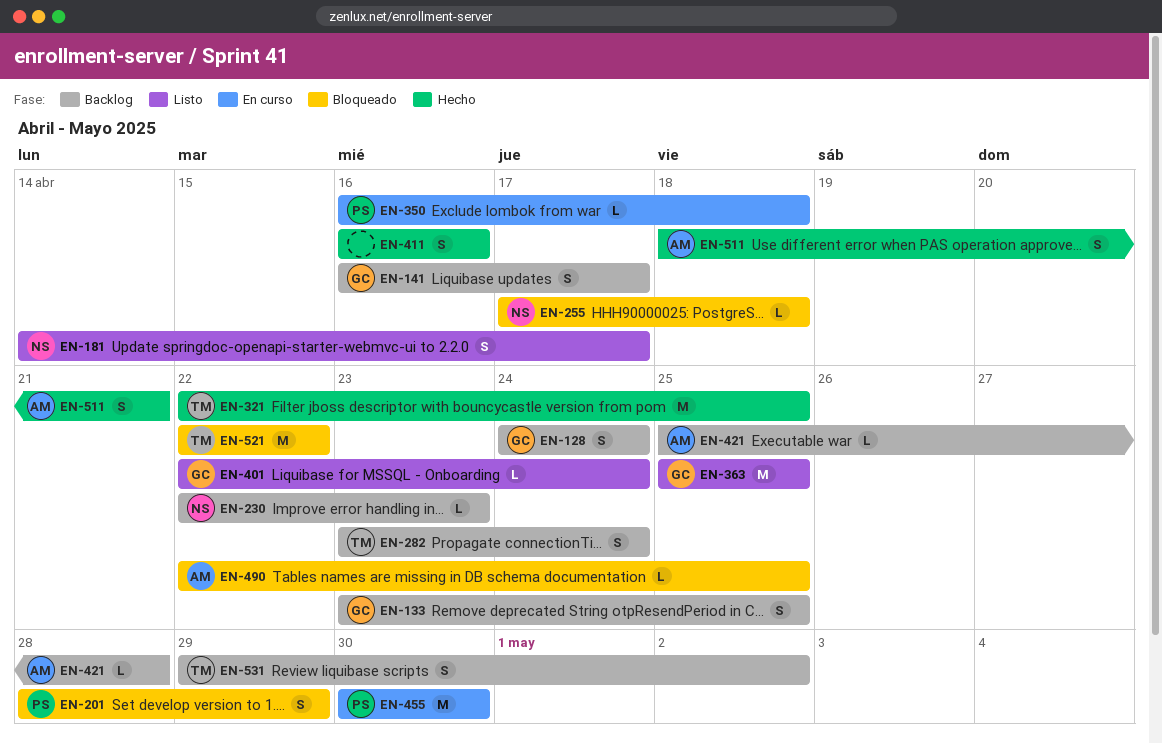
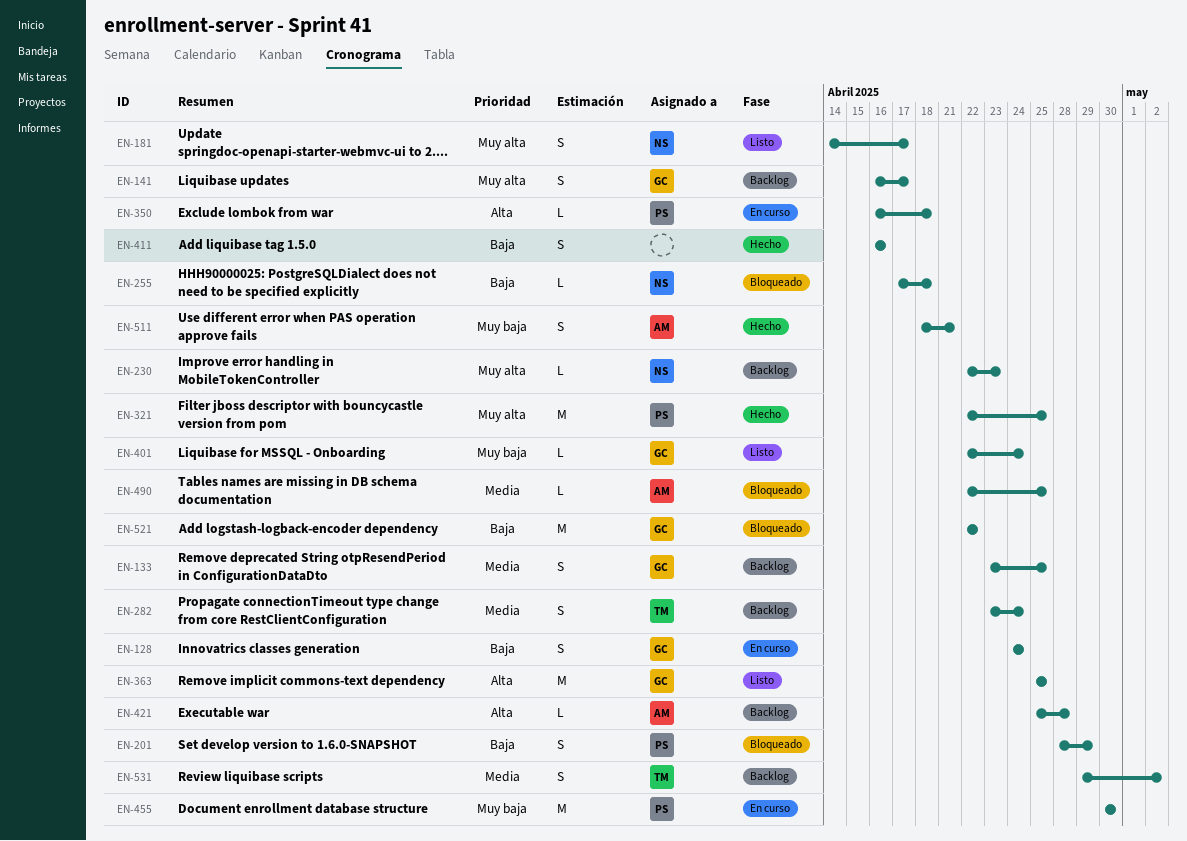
EN-128, status: Backlog -> En curso
EN-321, owner: TM -> PS
EN-521, owner: TM -> GC

